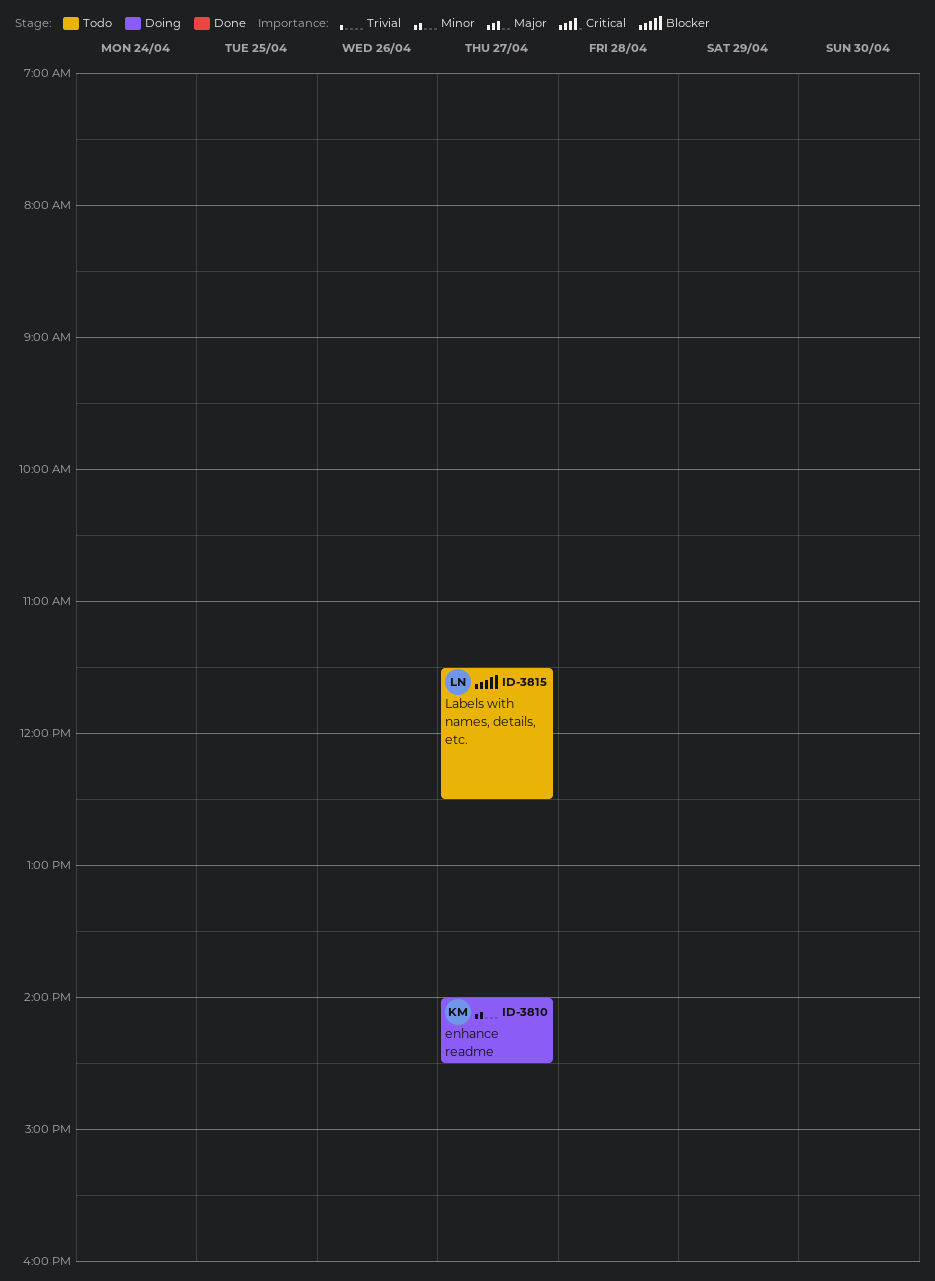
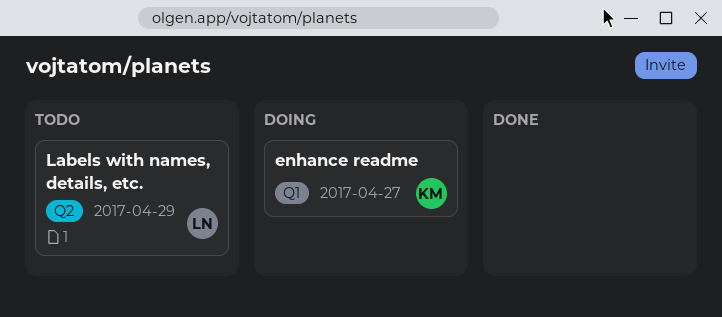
Labels with names, details, etc., day: Apr 27 -> Apr 29

